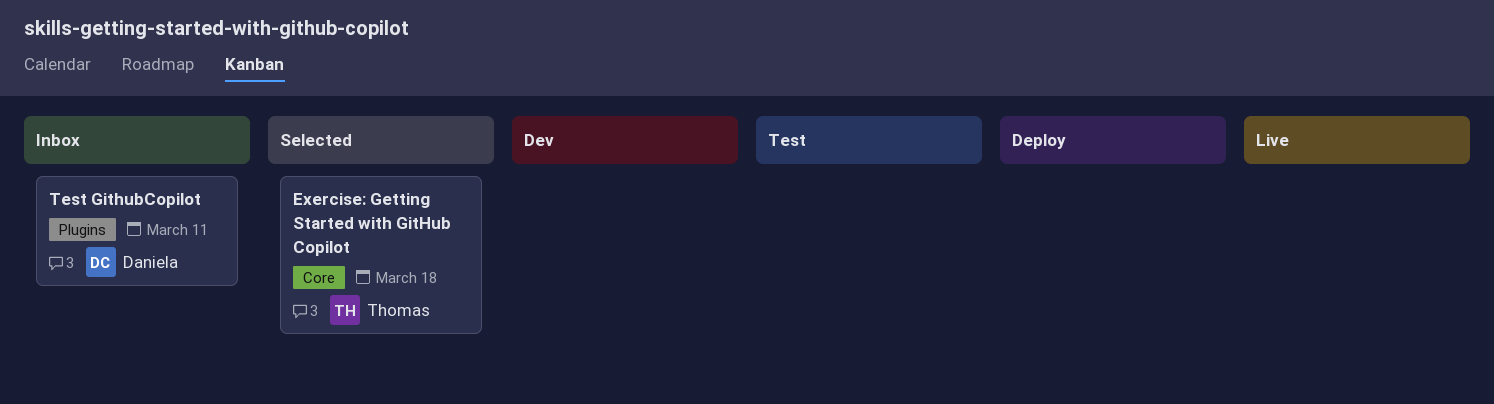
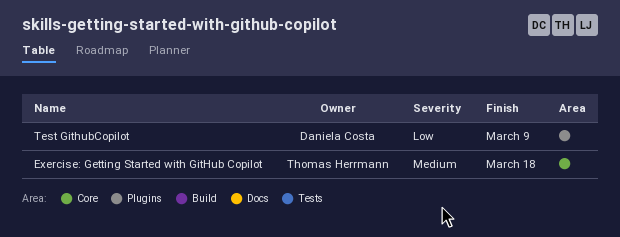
Test GithubCopilot, due: Mar 11 -> Mar 9

